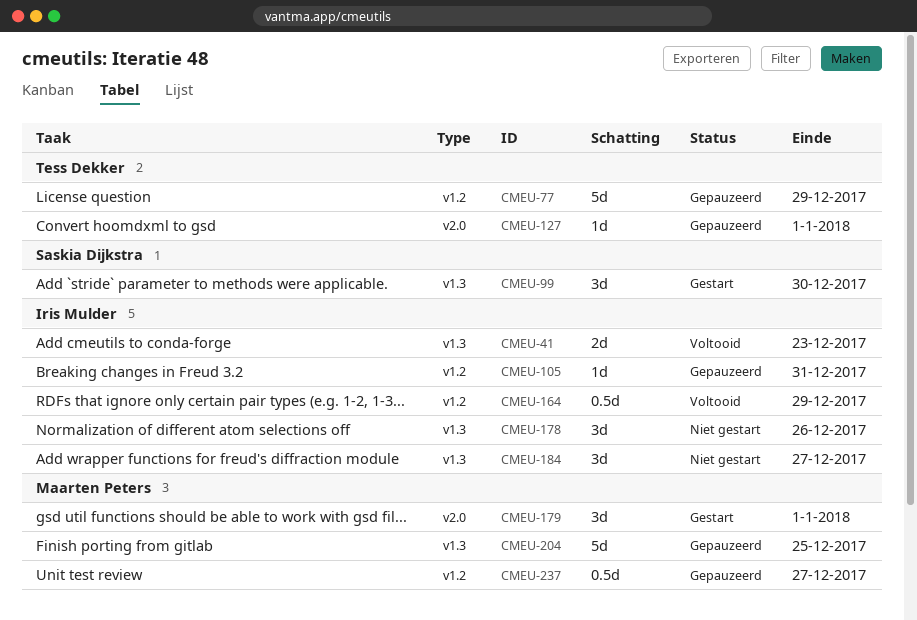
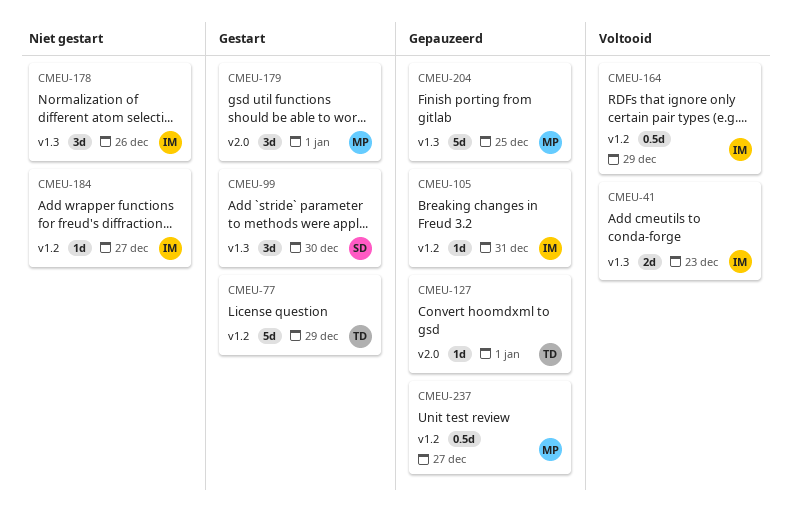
CMEU-77, status: Gepauzeerd -> Gestart
CMEU-184, label: v1.3 -> v1.2
CMEU-184, estimate: 3d -> 1d

